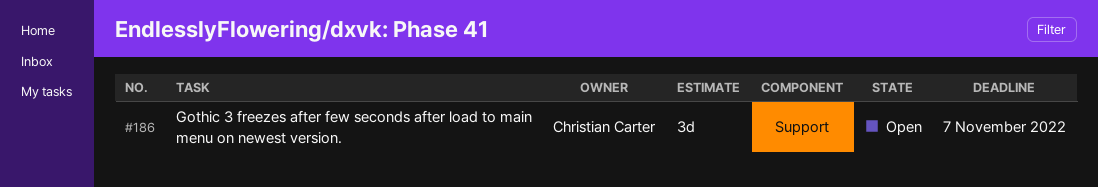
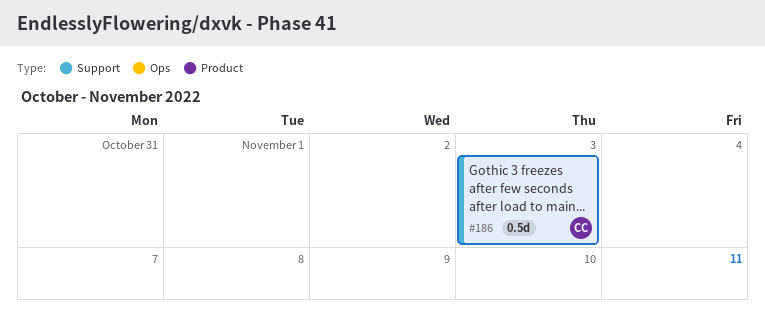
#186, estimate: 3d -> 0.5d
#186, due: Nov 7 -> Nov 3

